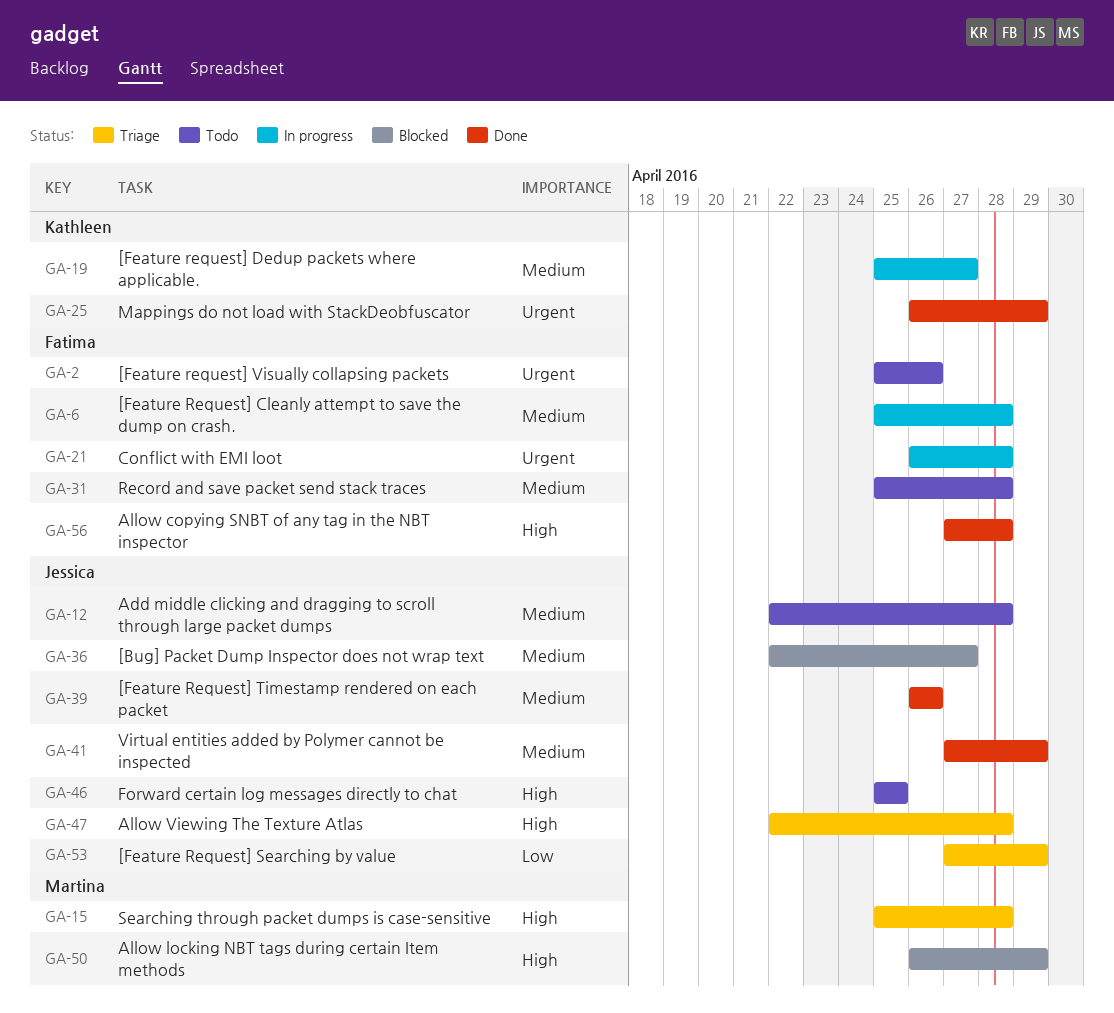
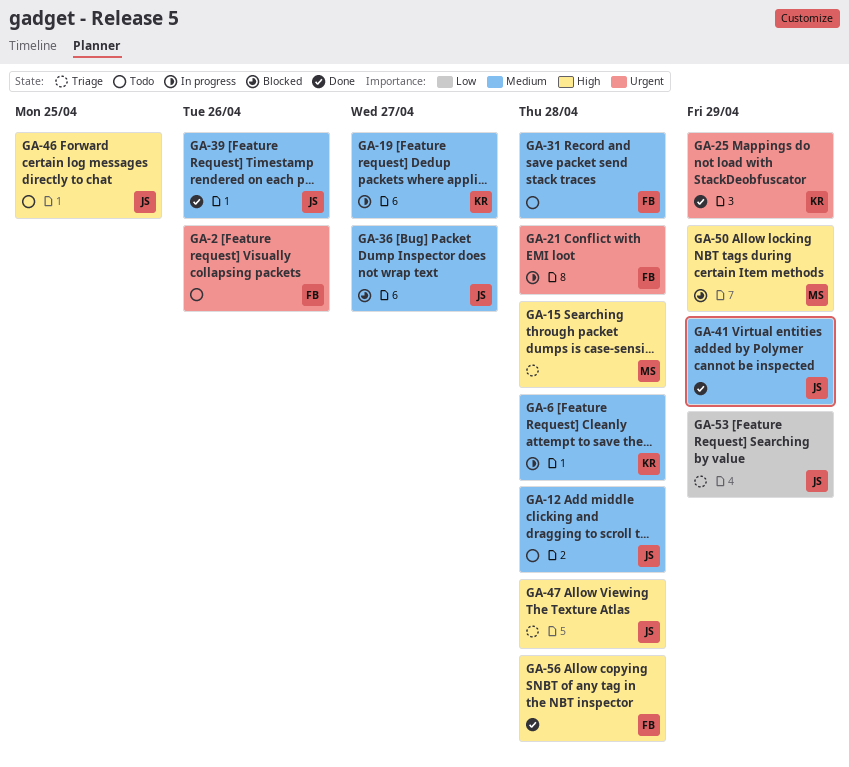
GA-6, owner: Fatima -> Kathleen

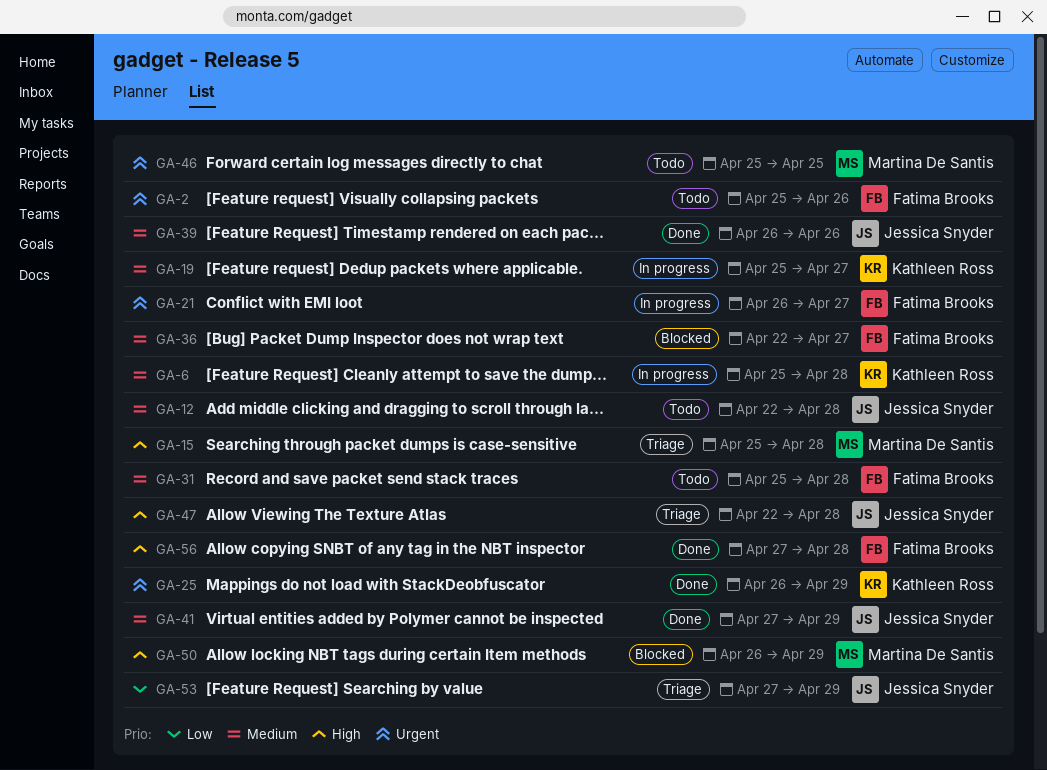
GA-21, due: Apr 28 -> Apr 27
GA-36, owner: Jessica Snyder -> Fatima Brooks
GA-46, owner: Jessica Snyder -> Martina De Santis
GA-46, priority: High -> Urgent

